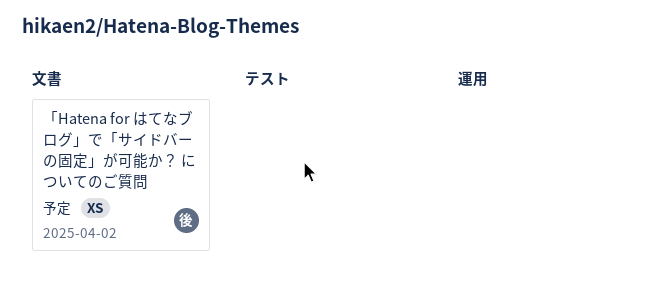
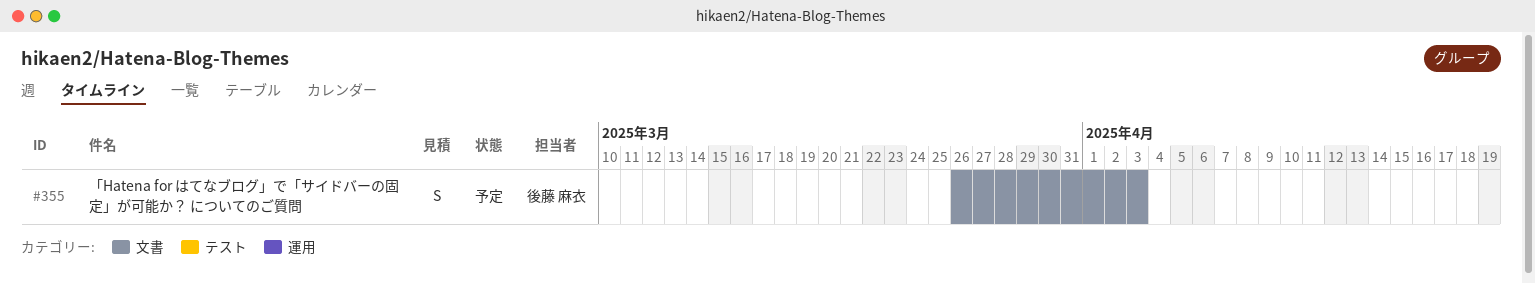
「Hatena for はてなブログ」で「サイドバーの固定」が可能か？ についてのご質問, estimate: XS -> S
「Hatena for はてなブログ」で「サイドバーの固定」が可能か？ についてのご質問, due: Apr 2 -> Apr 3

